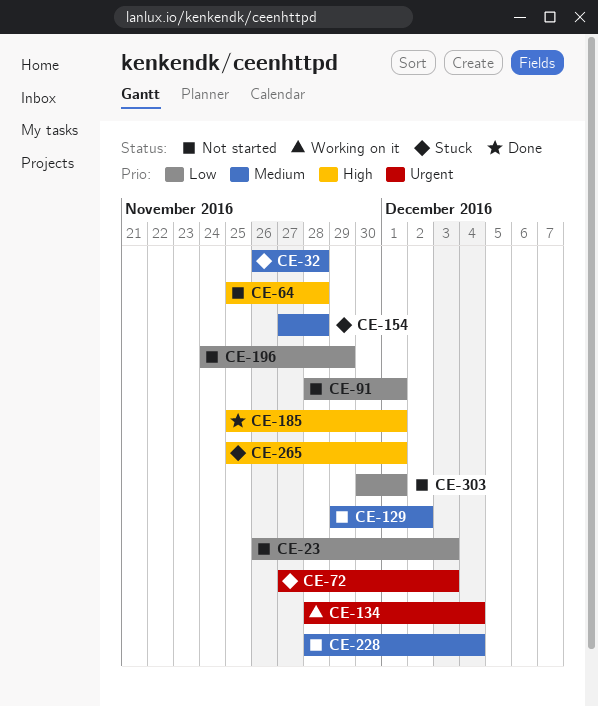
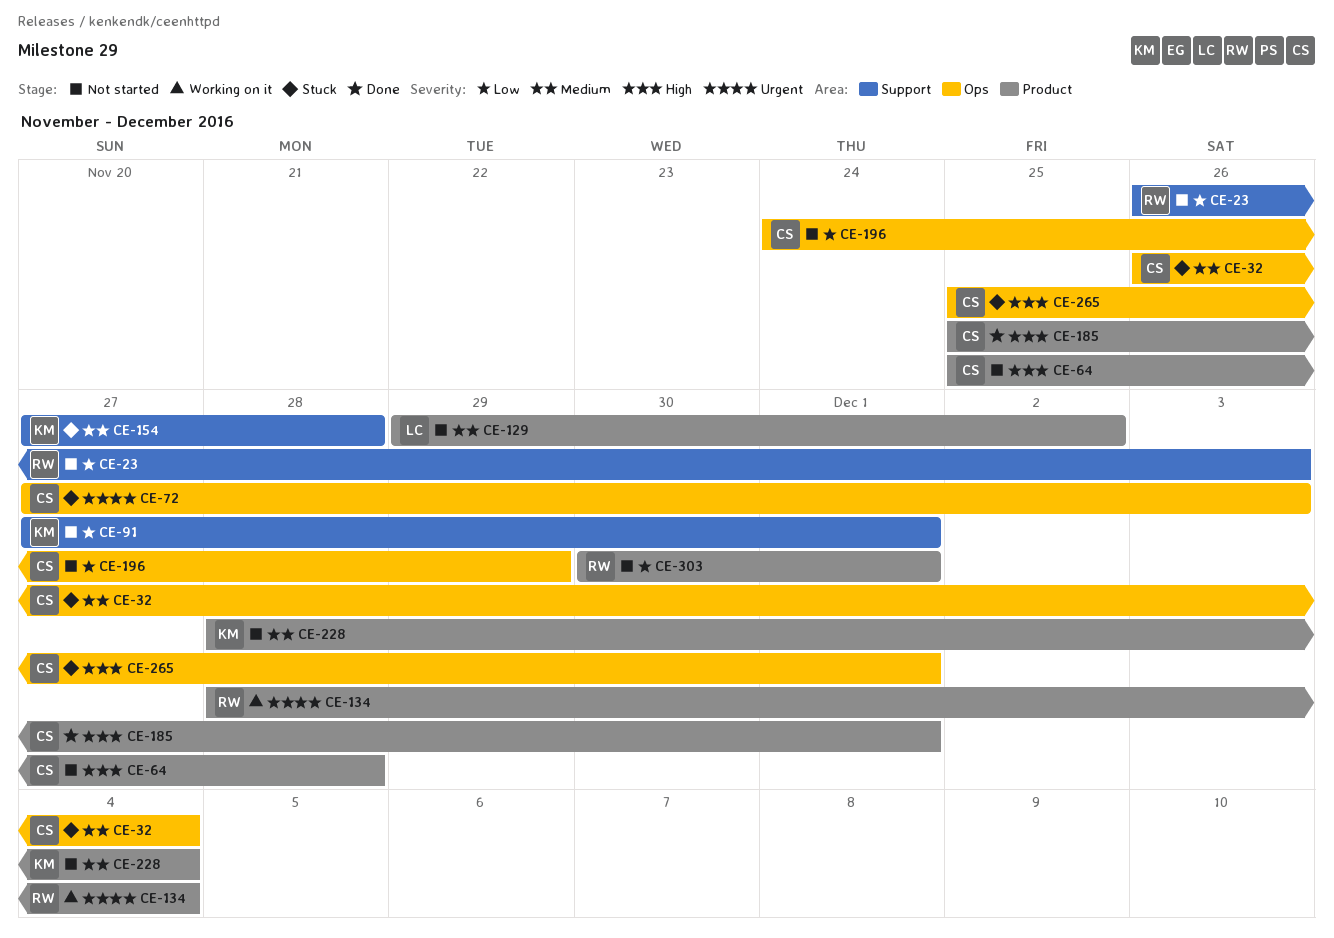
CE-32, due: Nov 28 -> Dec 4
CE-91, start: Nov 28 -> Nov 27

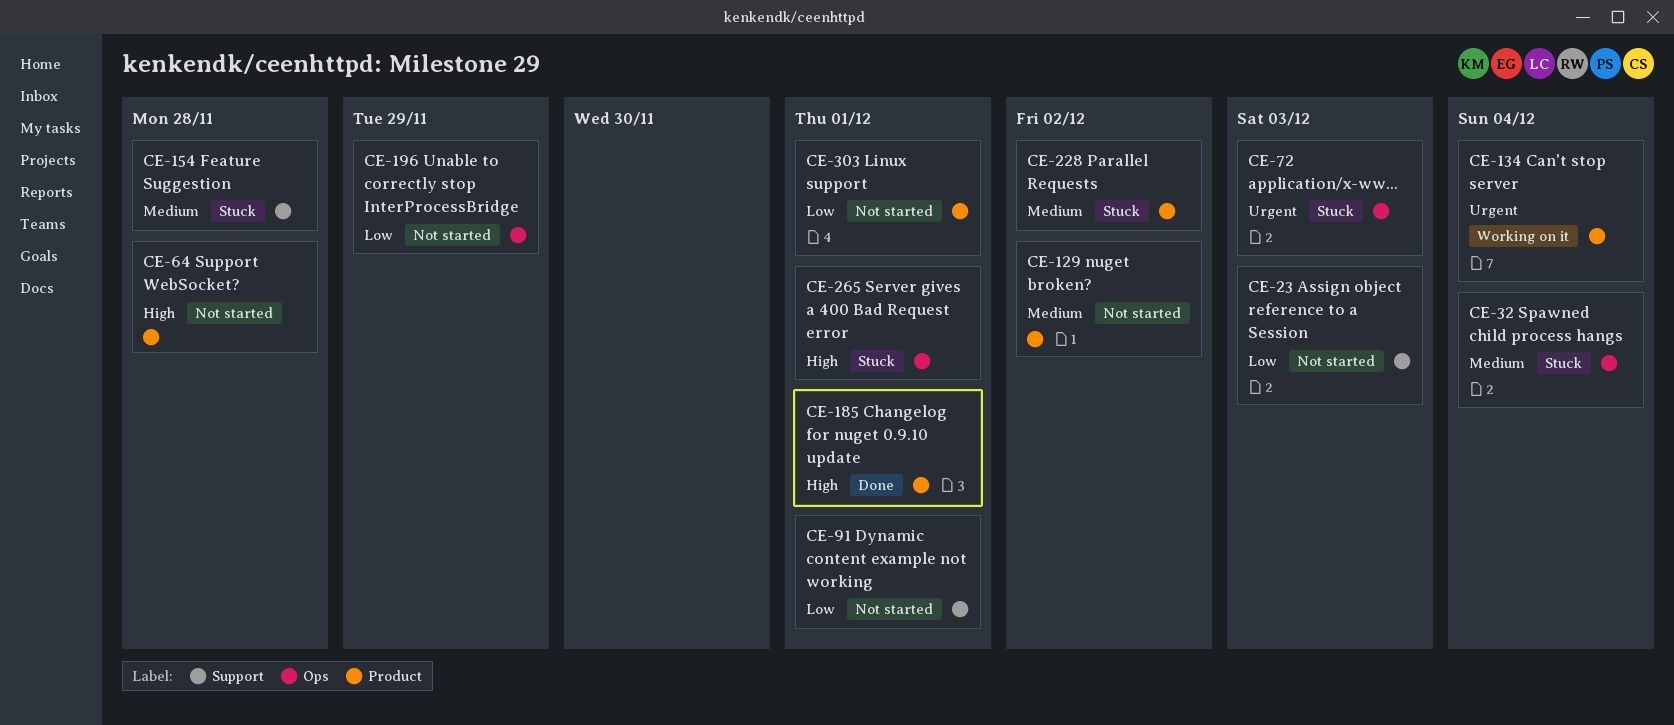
CE-228, status: Not started -> Stuck
CE-228, due: Dec 4 -> Dec 2

